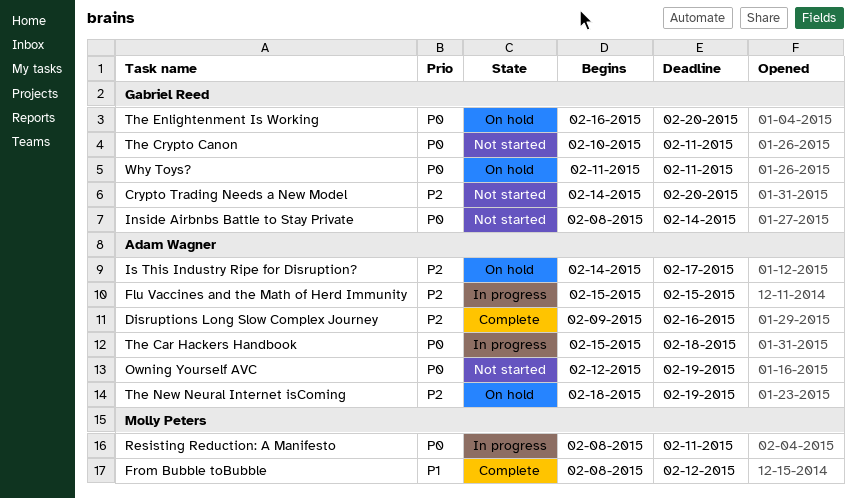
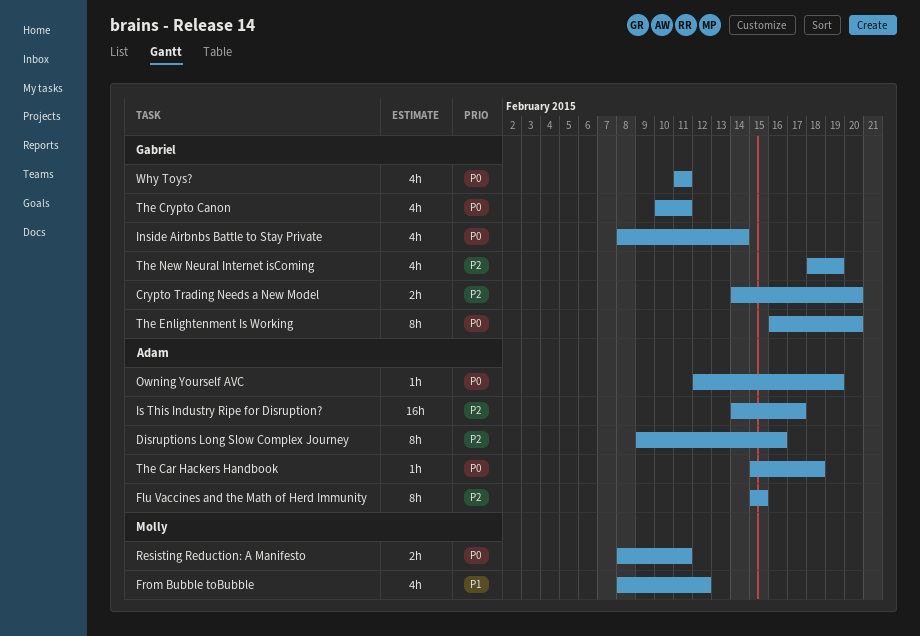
The New Neural Internet isComing, owner: Adam Wagner -> Gabriel Reed

